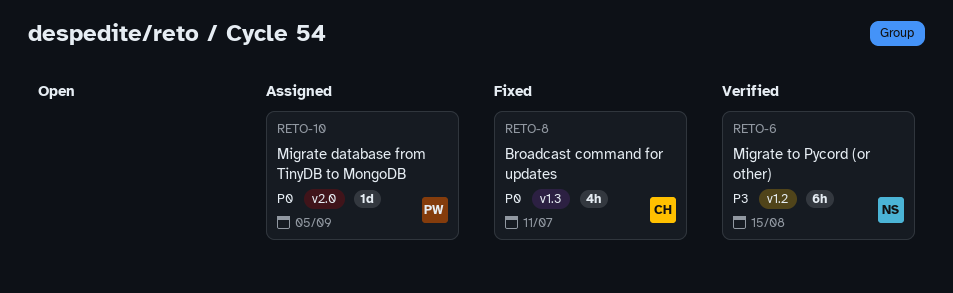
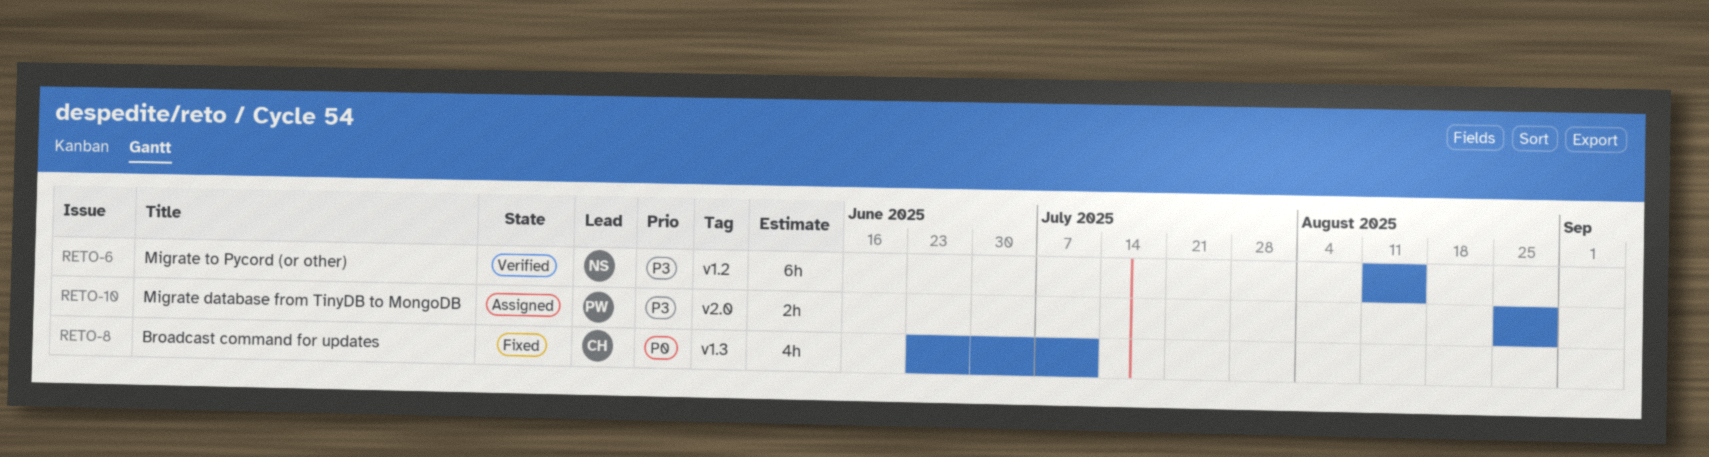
RETO-10, priority: P0 -> P3
RETO-10, estimate: 1d -> 2h
RETO-10, due: Sep 5 -> Aug 29

